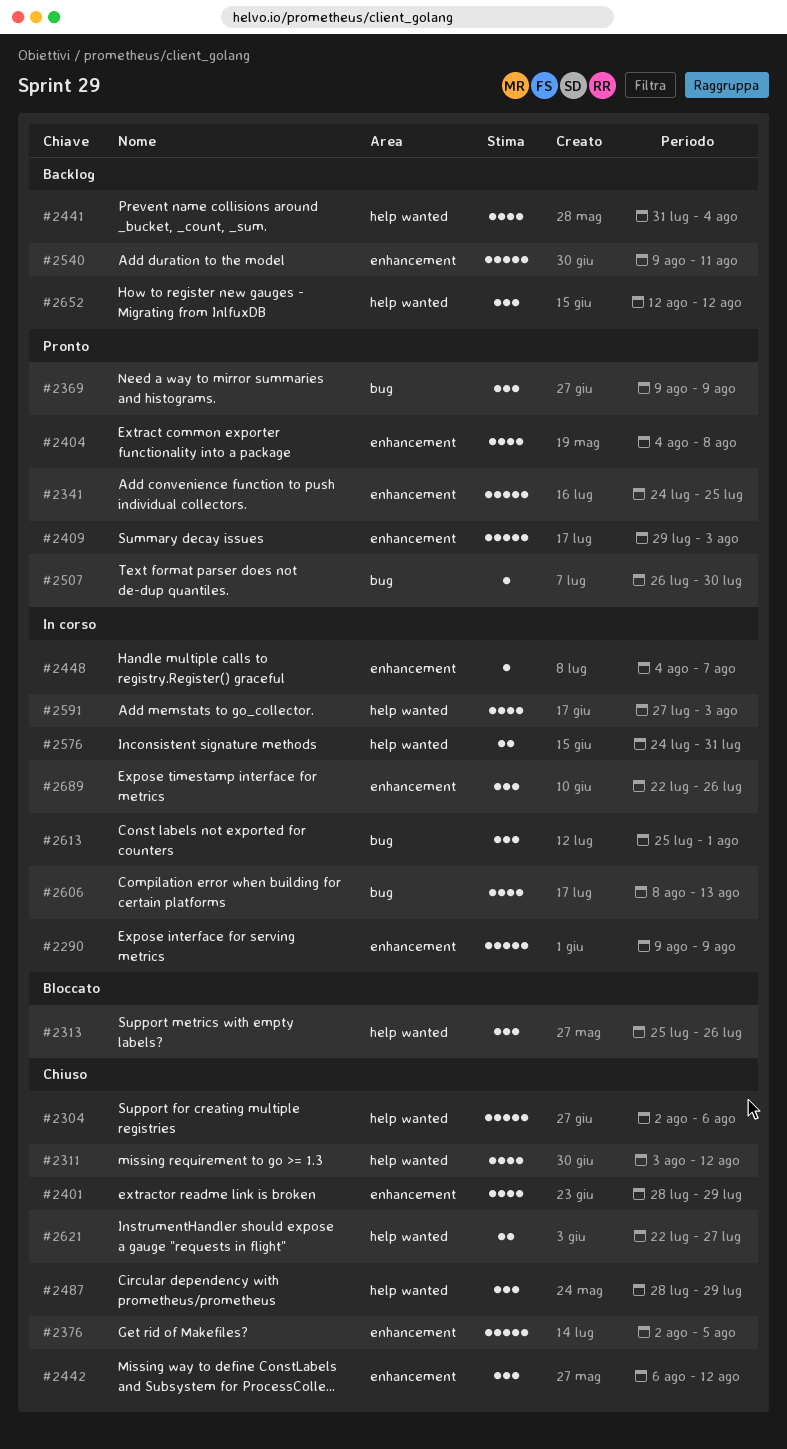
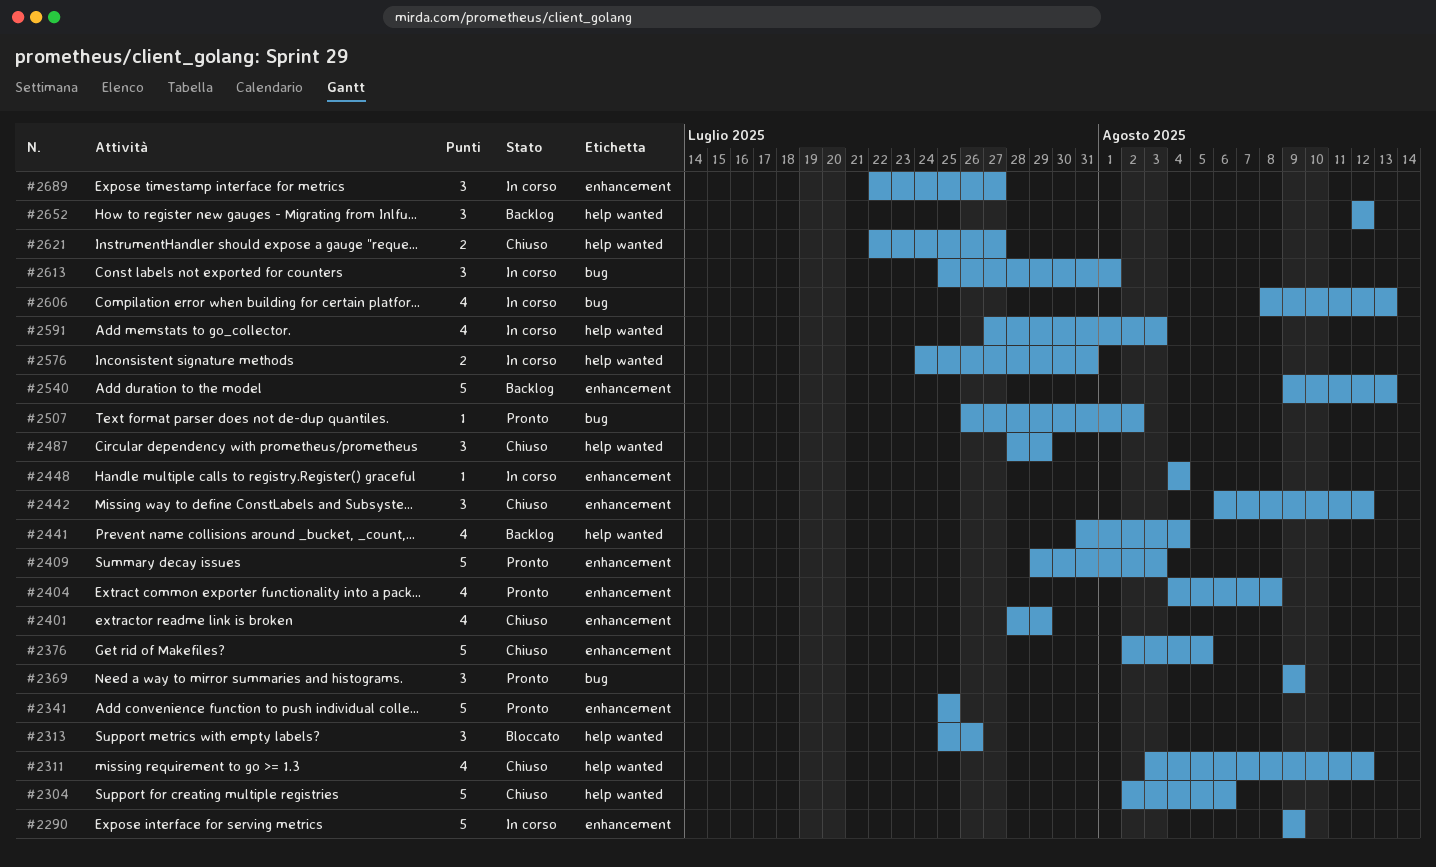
#2341, start: Jul 24 -> Jul 25
#2448, due: Aug 7 -> Aug 4
#2507, due: Jul 30 -> Aug 2
#2540, due: Aug 11 -> Aug 13
#2689, due: Jul 26 -> Jul 27

